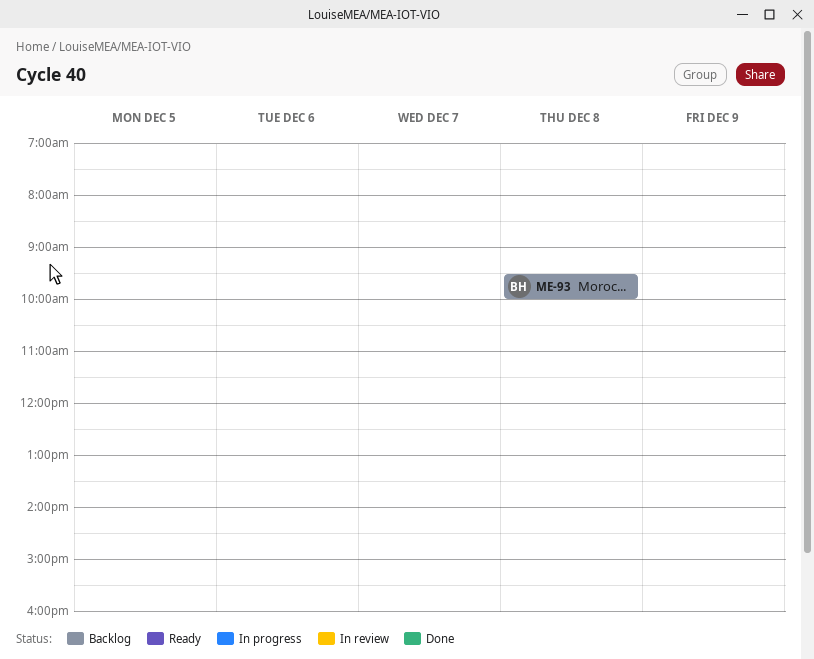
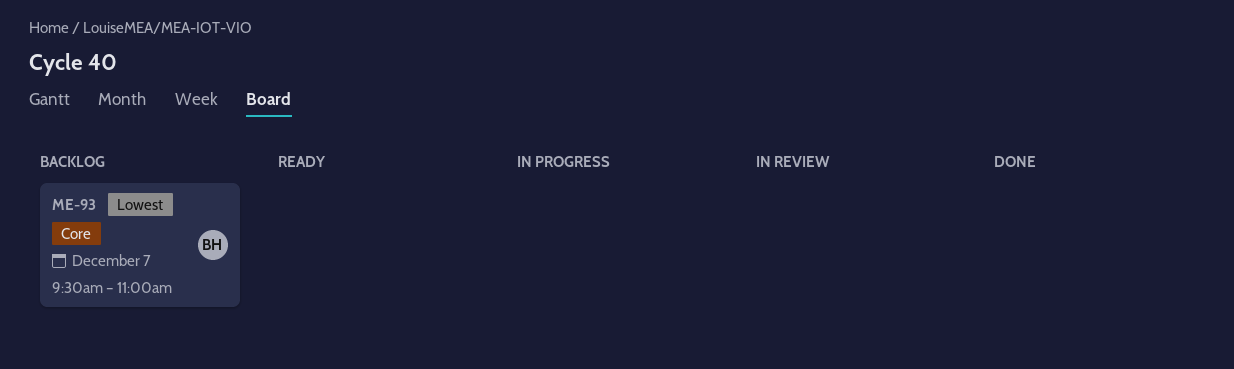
ME-93, day: Dec 8 -> Dec 7
ME-93, ends: 10:00 -> 11:00

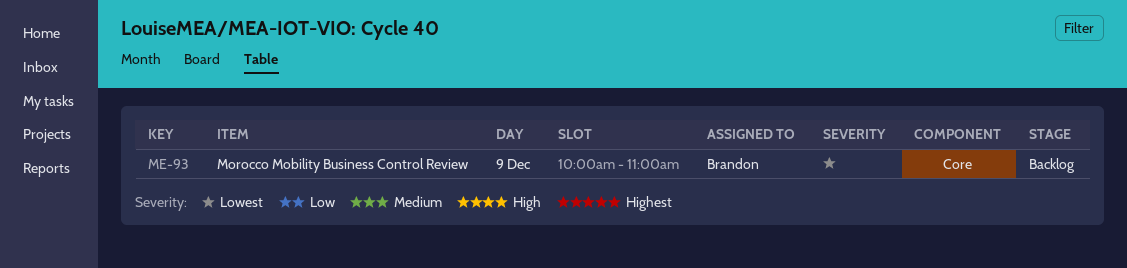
ME-93, day: Dec 7 -> Dec 9
ME-93, begins: 09:30 -> 10:00

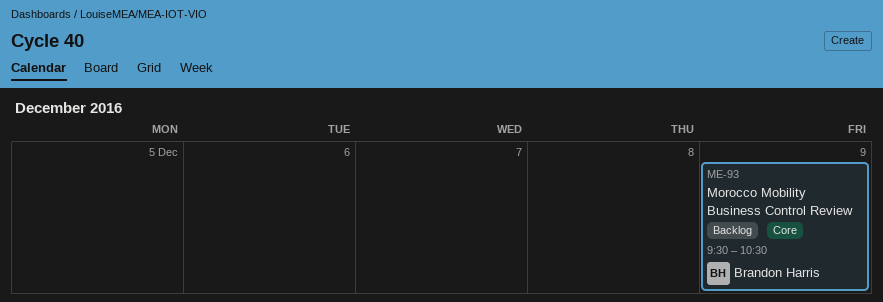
ME-93, begins: 10:00 -> 09:30
ME-93, ends: 11:00 -> 10:30

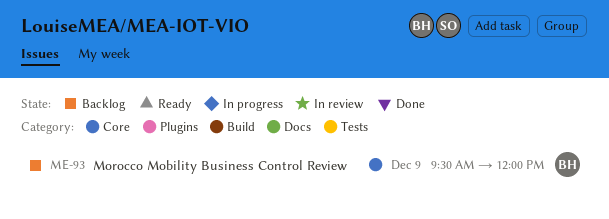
ME-93, ends: 10:30 -> 12:00

